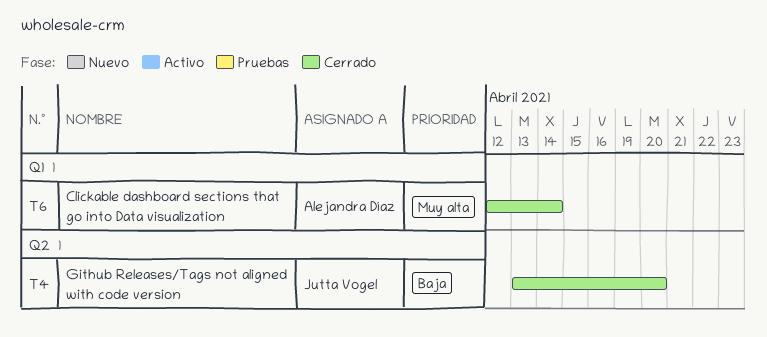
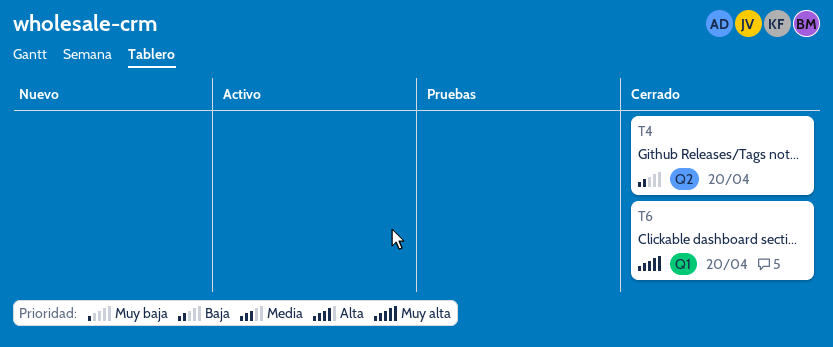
T6, due: Apr 14 -> Apr 20

